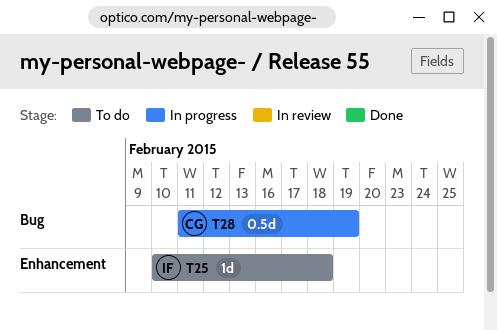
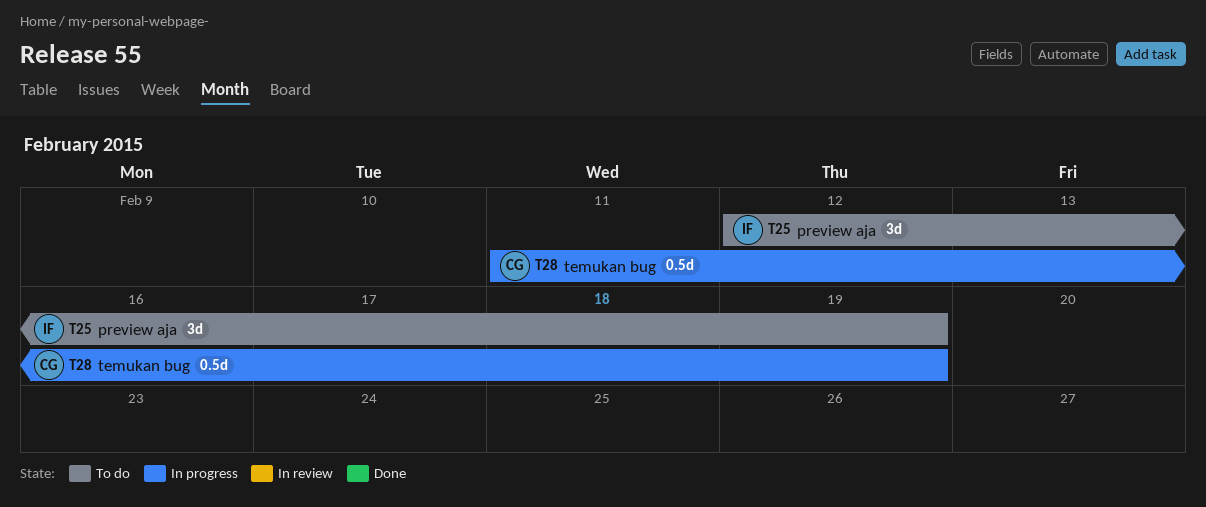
T25, estimate: 1d -> 3d
T25, start: Feb 10 -> Feb 12
T25, due: Feb 18 -> Feb 19

